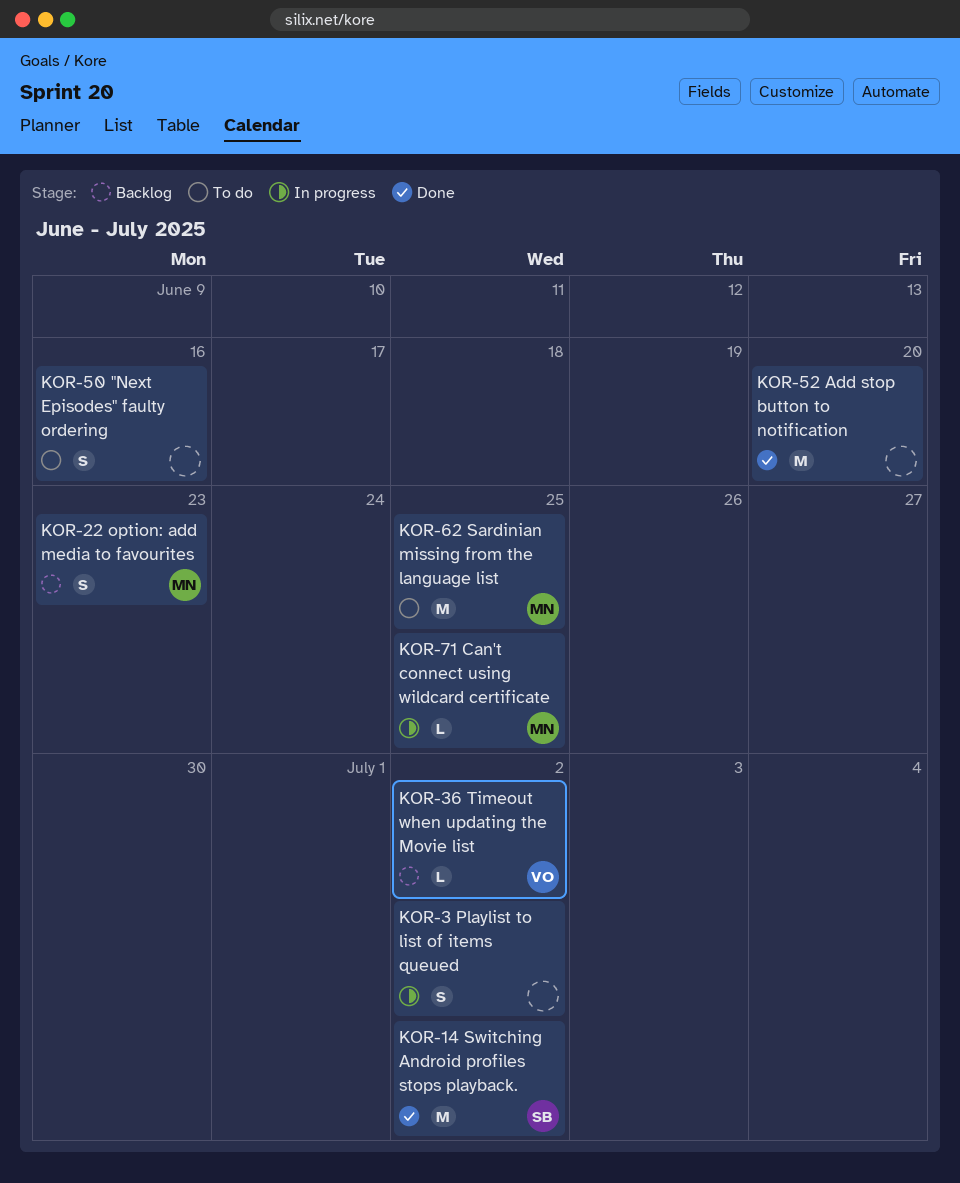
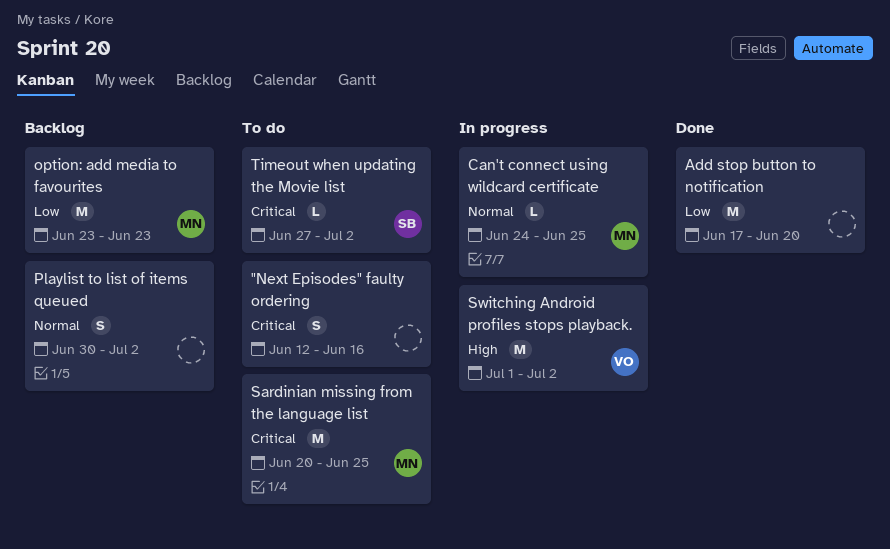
option: add media to favourites, estimate: S -> M
Playlist to list of items queued, status: In progress -> Backlog
Switching Android profiles stops playback., status: Done -> In progress
Switching Android profiles stops playback., owner: SB -> VO
Timeout when updating the Movie list, status: Backlog -> To do
Timeout when updating the Movie list, owner: VO -> SB

